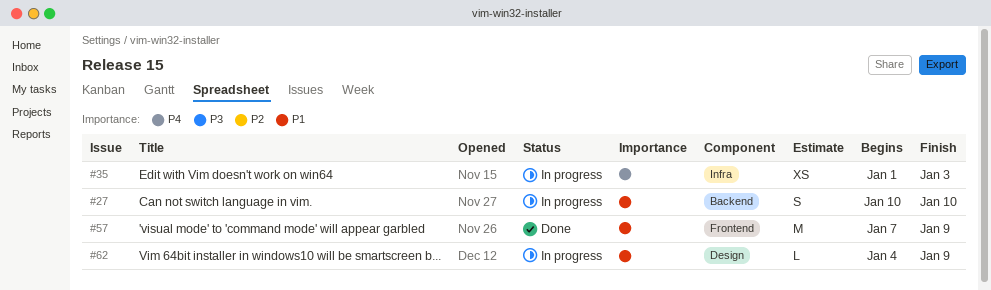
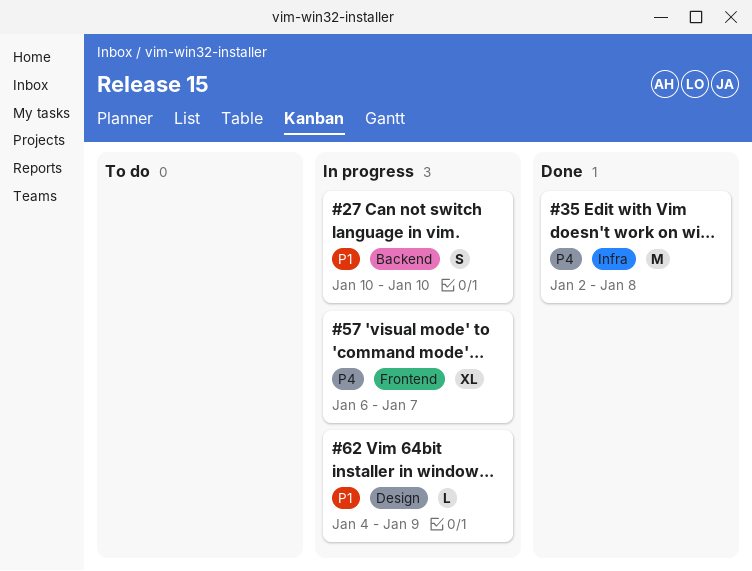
#35, status: In progress -> Done
#35, estimate: XS -> M
#35, start: Jan 1 -> Jan 2
#35, due: Jan 3 -> Jan 8
#57, status: Done -> In progress
#57, priority: P1 -> P4
#57, estimate: M -> XL
#57, start: Jan 7 -> Jan 6
#57, due: Jan 9 -> Jan 7

